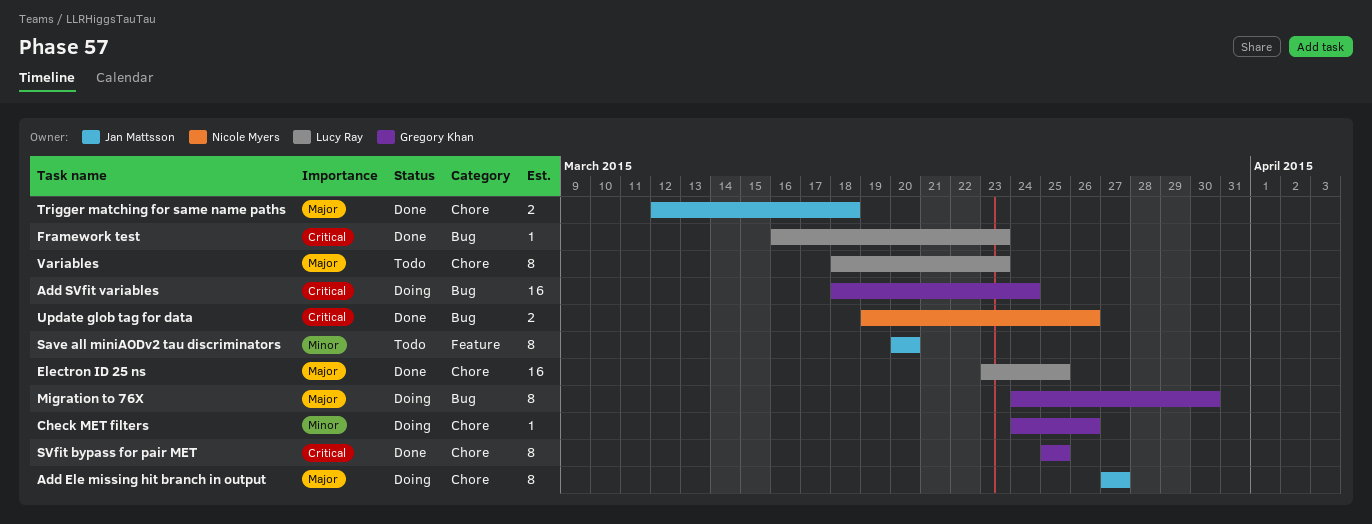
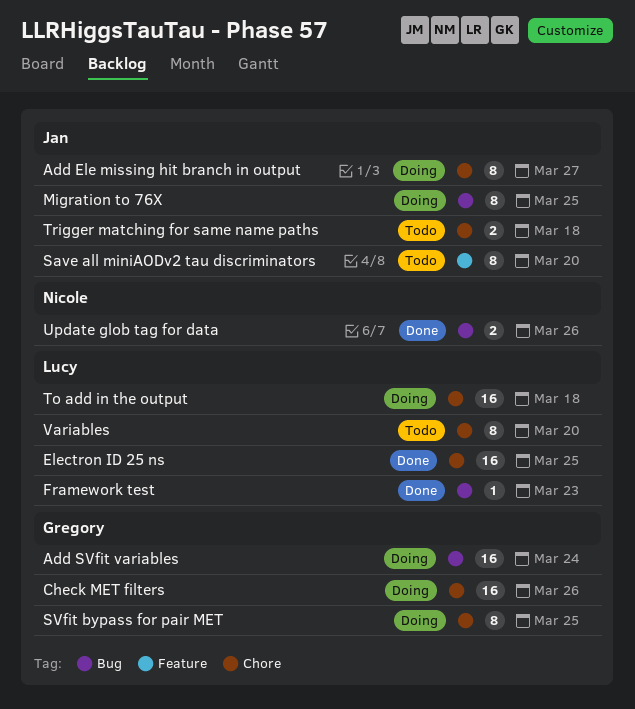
Check MET filters, estimate: 1 -> 16
Migration to 76X, owner: Gregory Khan -> Jan Mattsson
Migration to 76X, due: Mar 30 -> Mar 25
SVfit bypass for pair MET, status: Done -> Doing
To add in the output: none -> present
Trigger matching for same name paths, status: Done -> Todo
Variables, due: Mar 23 -> Mar 20

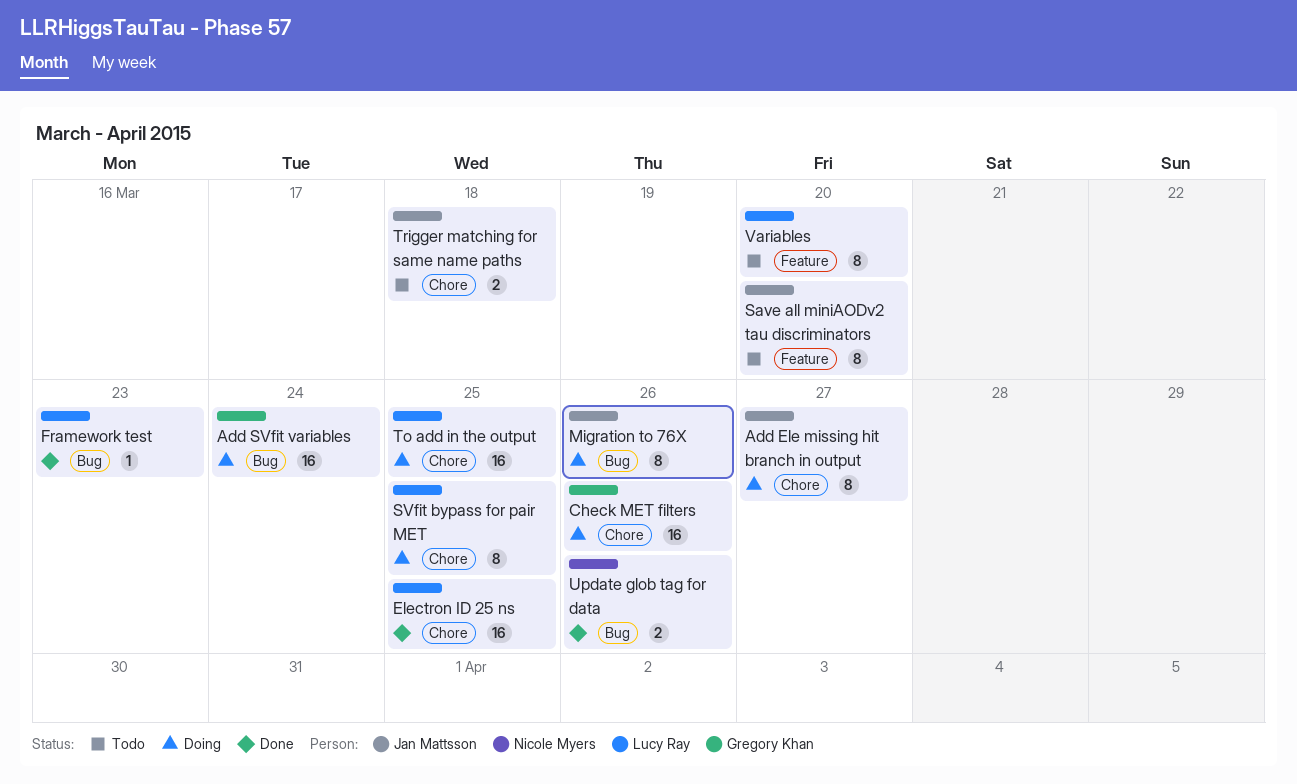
Migration to 76X, due: Mar 25 -> Mar 26
SVfit bypass for pair MET, owner: Gregory Khan -> Lucy Ray
To add in the output, due: Mar 18 -> Mar 25
Variables, label: Chore -> Feature

